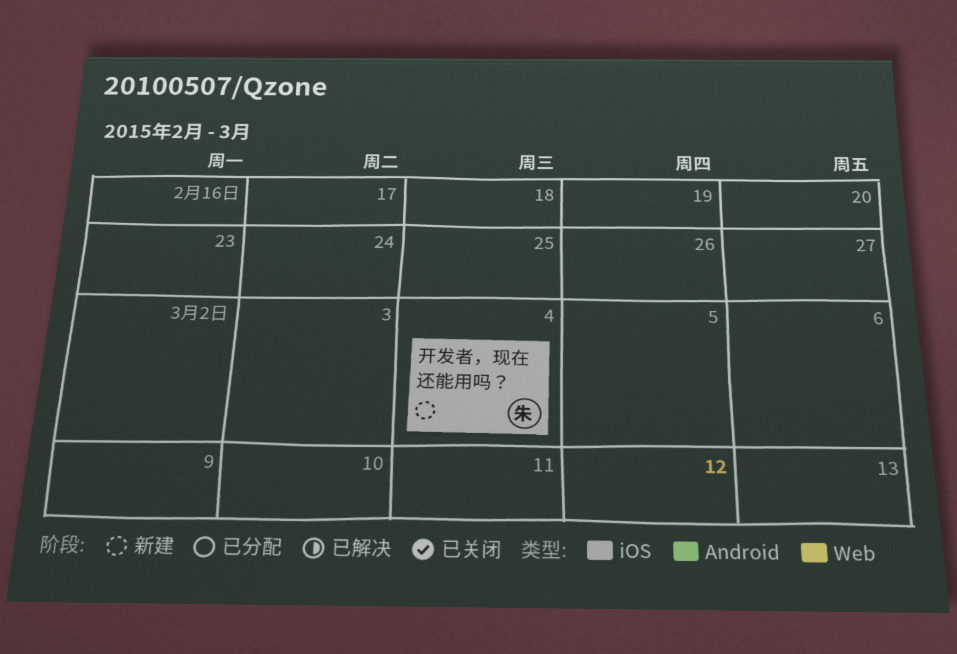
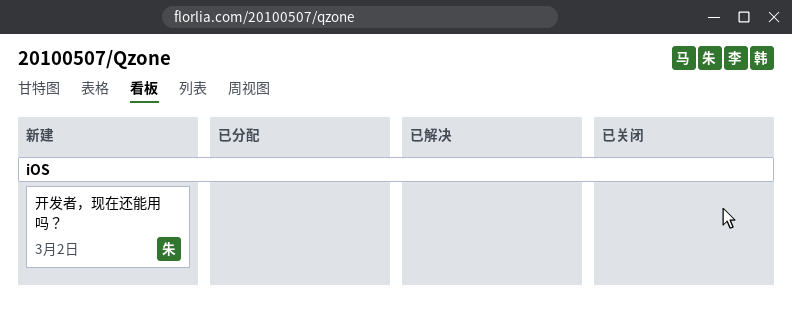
开发者，现在还能用吗？, due: Mar 4 -> Mar 2

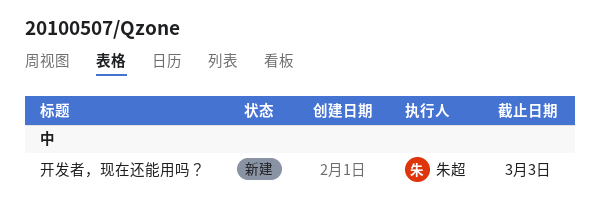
开发者，现在还能用吗？, due: Mar 2 -> Mar 3

